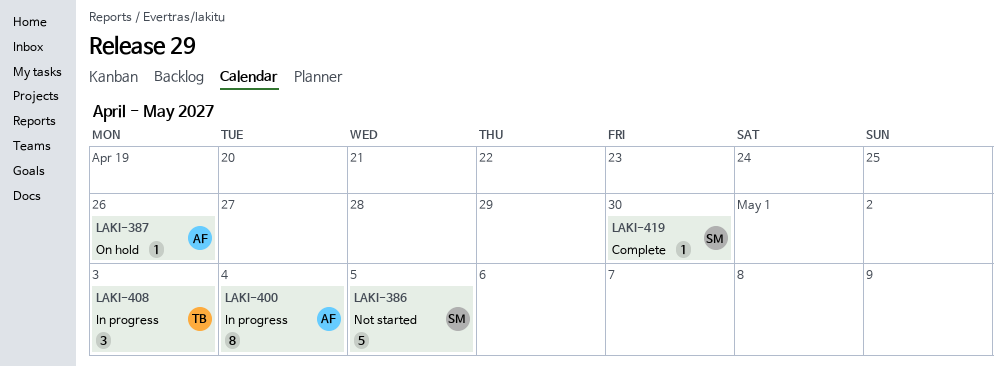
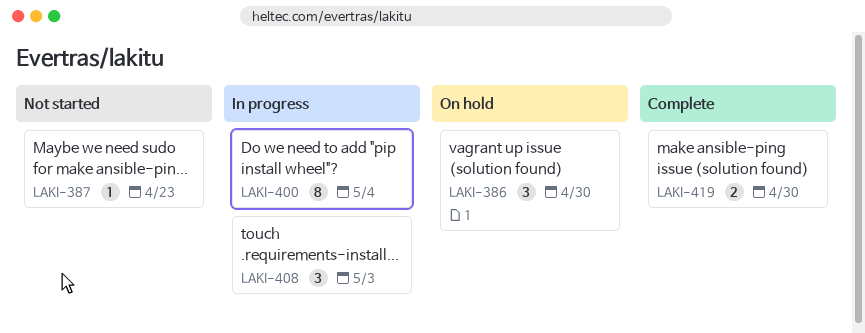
LAKI-386, status: Not started -> On hold
LAKI-386, estimate: 5 -> 3
LAKI-386, due: May 5 -> Apr 30
LAKI-387, status: On hold -> Not started
LAKI-387, due: Apr 26 -> Apr 23
LAKI-419, estimate: 1 -> 2

